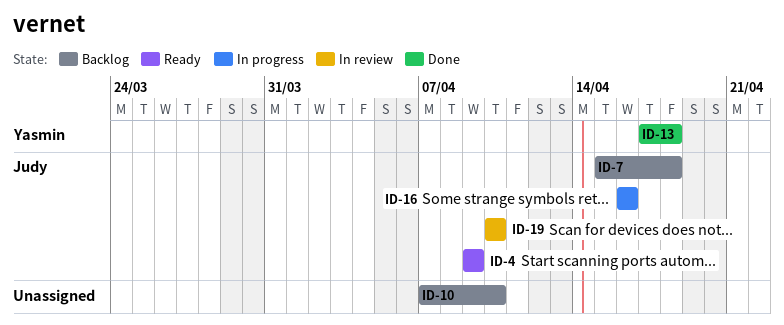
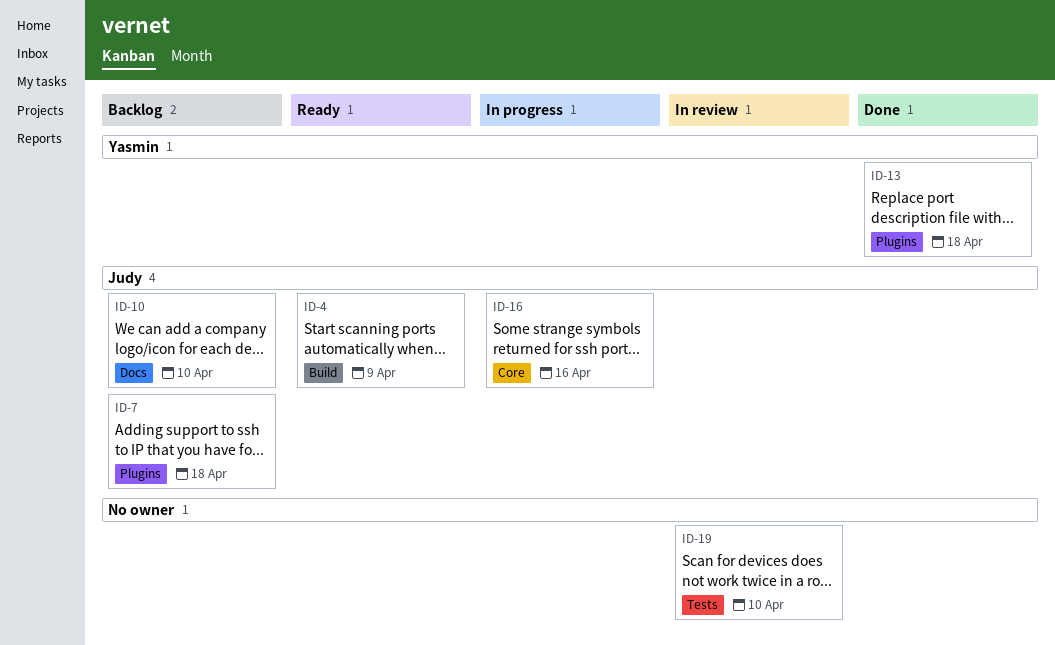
ID-10, owner: none -> Judy
ID-19, owner: Judy -> none

